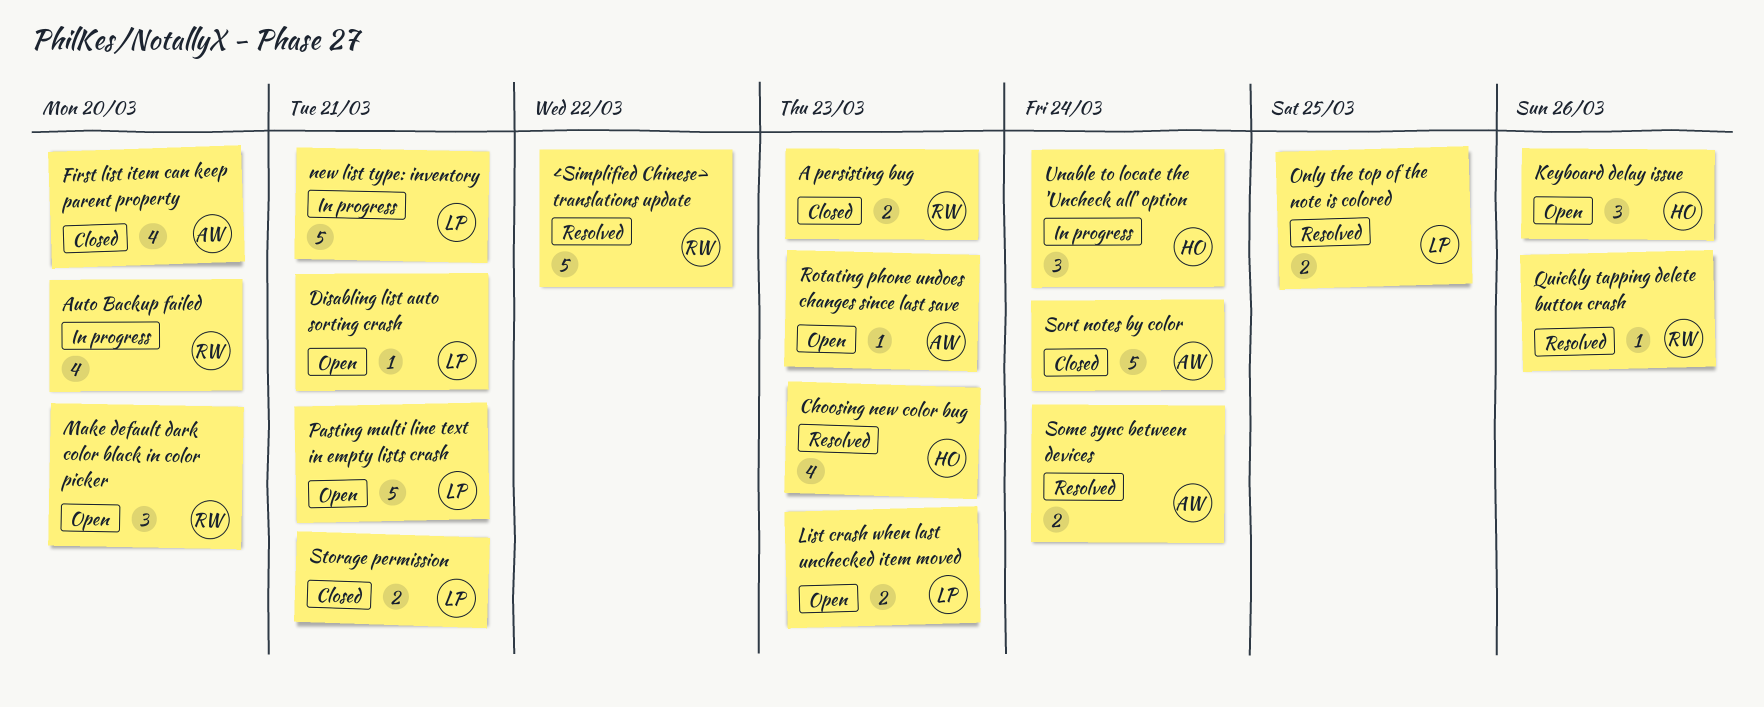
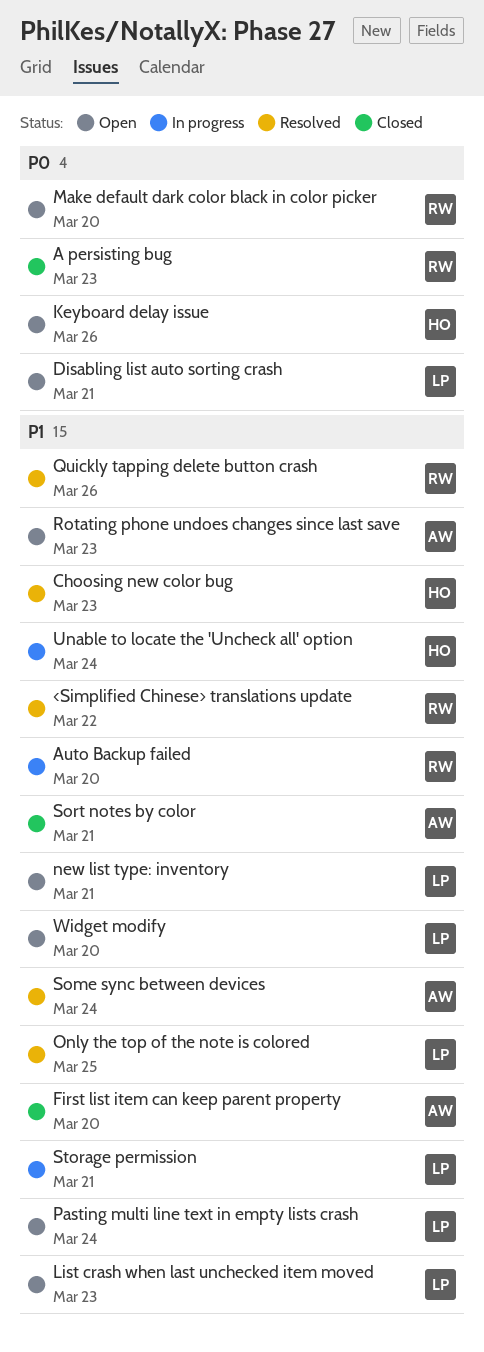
new list type: inventory, status: In progress -> Open
Pasting multi line text in empty lists crash, due: Mar 21 -> Mar 24
Sort notes by color, due: Mar 24 -> Mar 21
Storage permission, status: Closed -> In progress
Widget modify: none -> present

